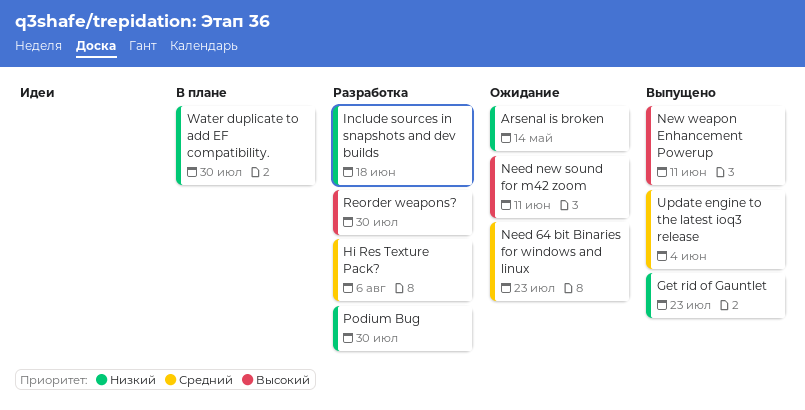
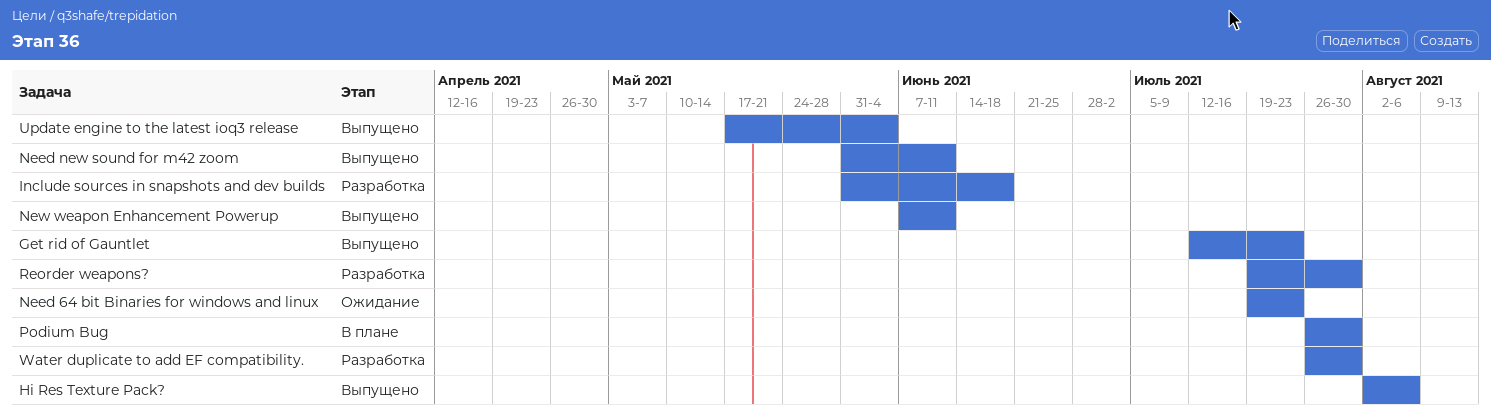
Arsenal is broken: present -> none
Hi Res Texture Pack?, status: Разработка -> Выпущено
Need new sound for m42 zoom, status: Ожидание -> Выпущено
Podium Bug, status: Разработка -> В плане
Water duplicate to add EF compatibility., status: В плане -> Разработка

